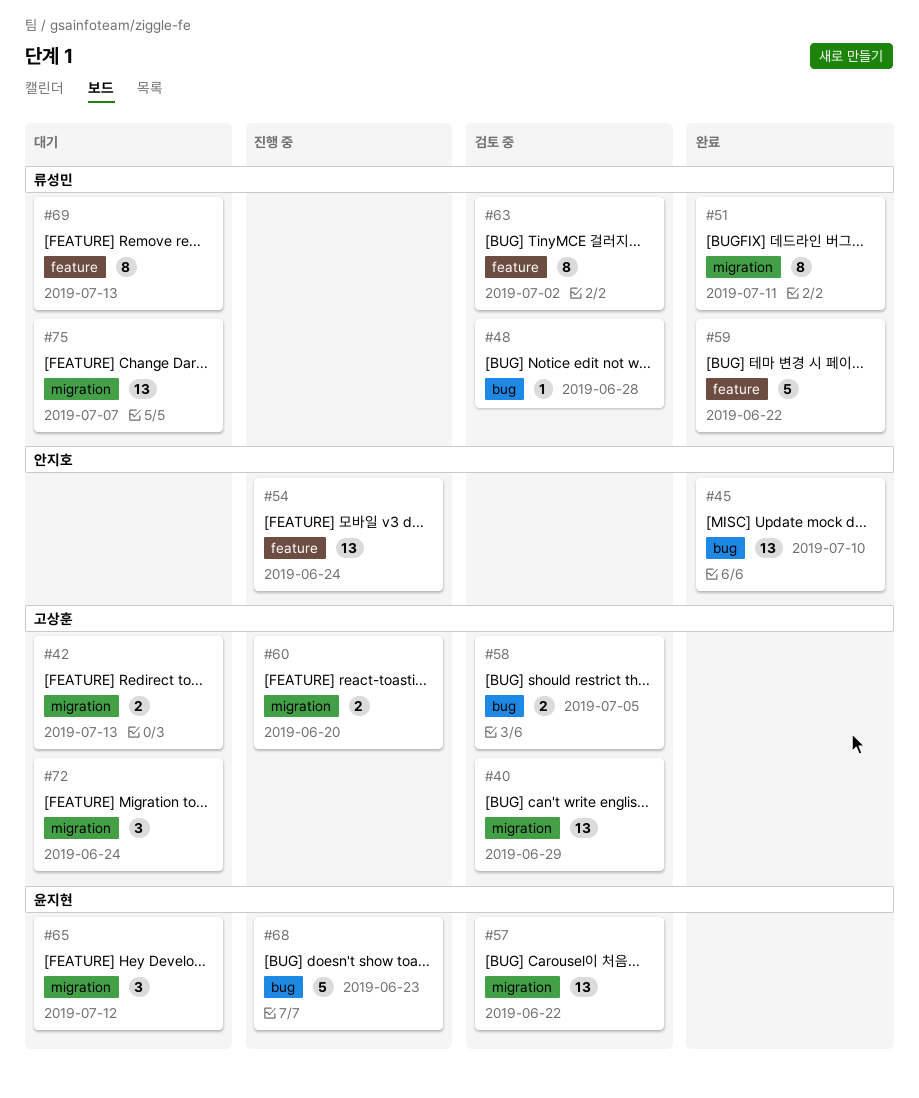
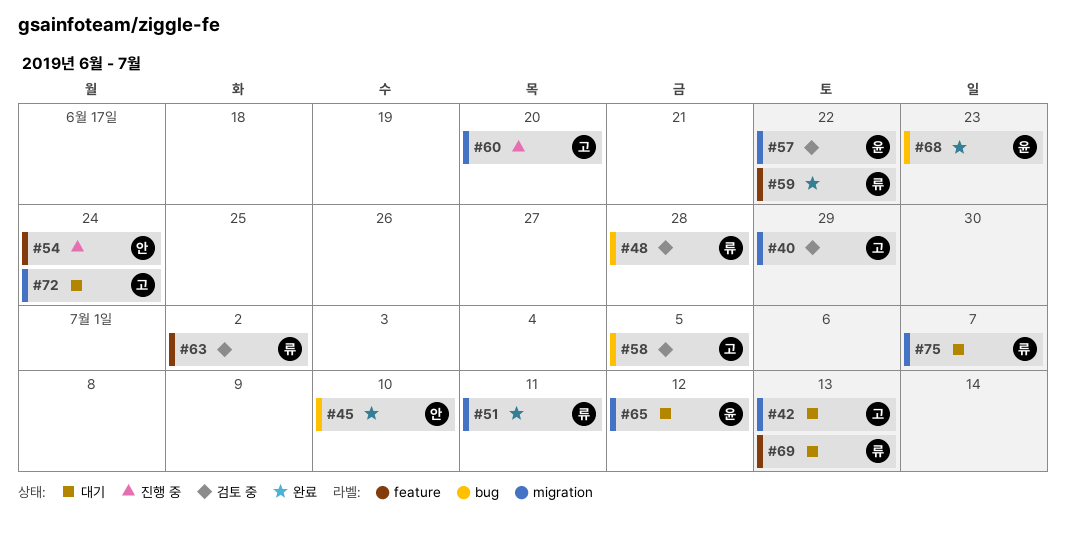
#68, status: 진행 중 -> 완료

